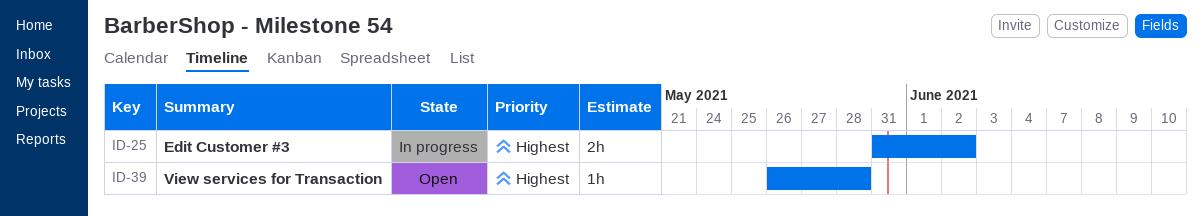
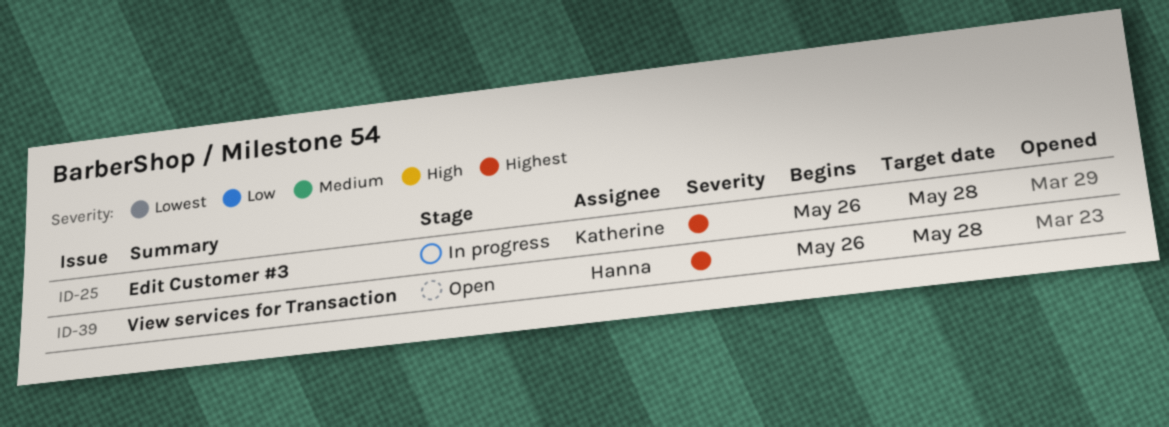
ID-25, start: May 31 -> May 26
ID-25, due: Jun 2 -> May 28

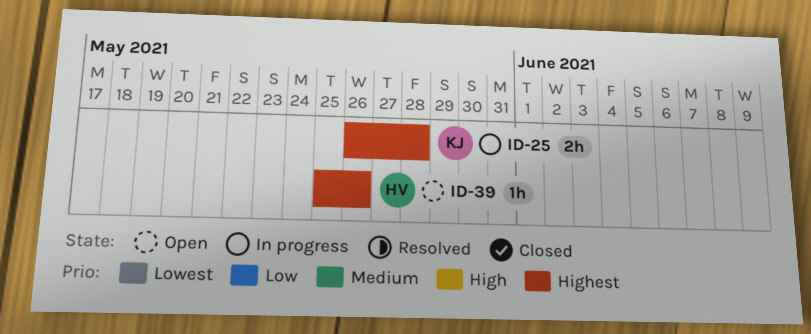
ID-39, start: May 26 -> May 25
ID-39, due: May 28 -> May 26

